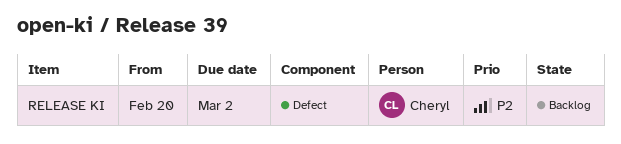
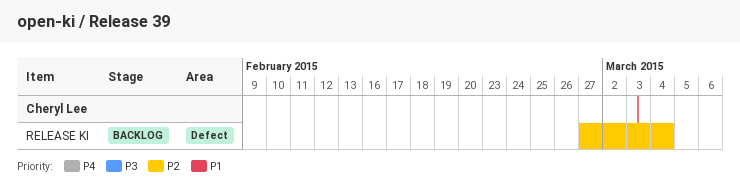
RELEASE KI, start: Feb 20 -> Feb 27
RELEASE KI, due: Mar 2 -> Mar 4

